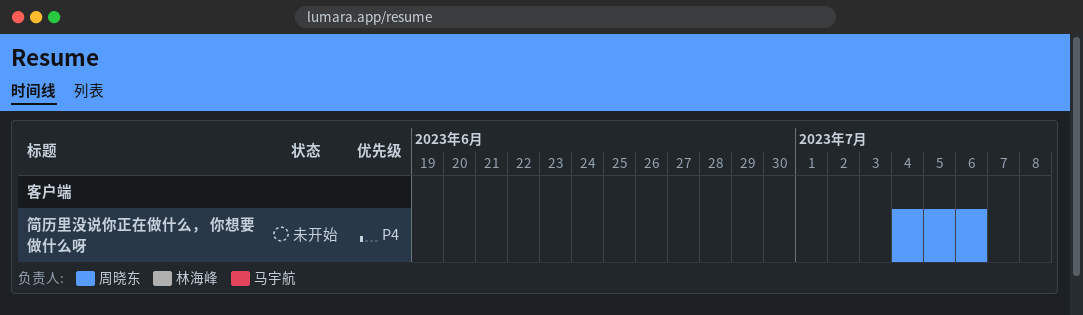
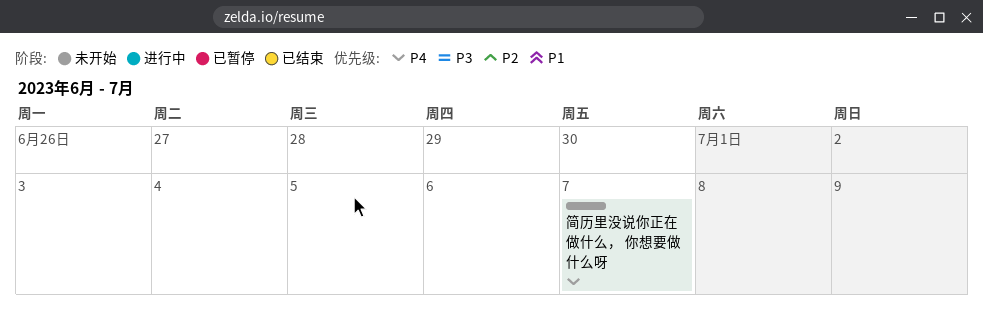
简历里没说你正在做什么， 你想要做什么呀, due: Jul 6 -> Jul 7

